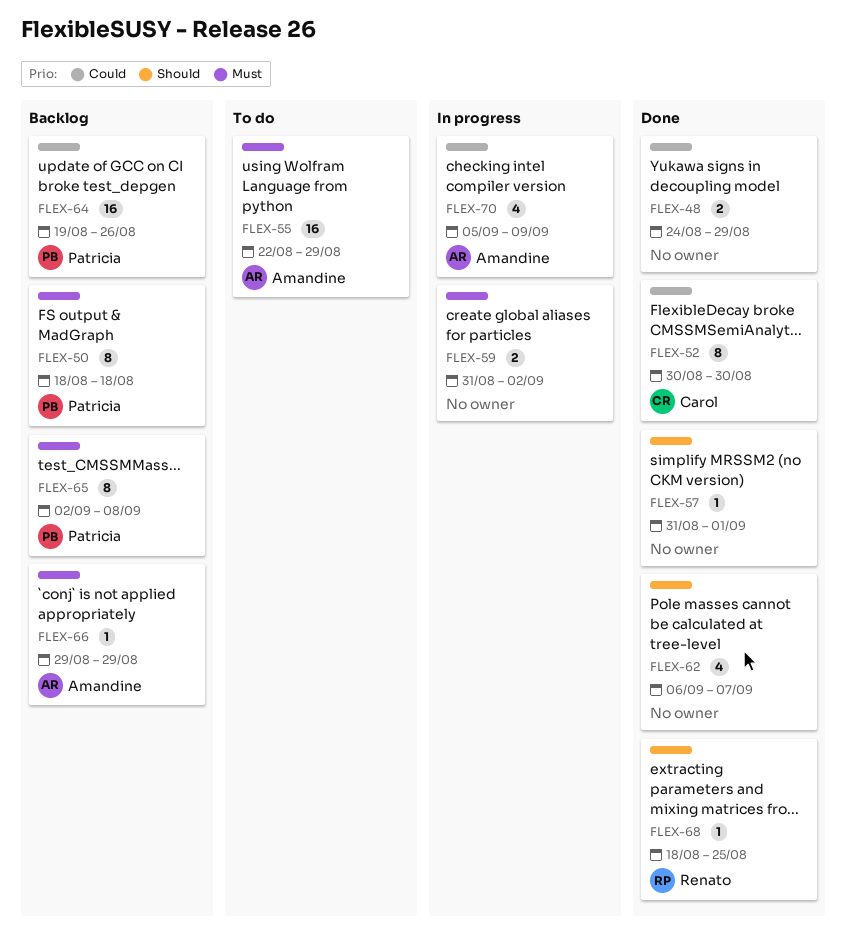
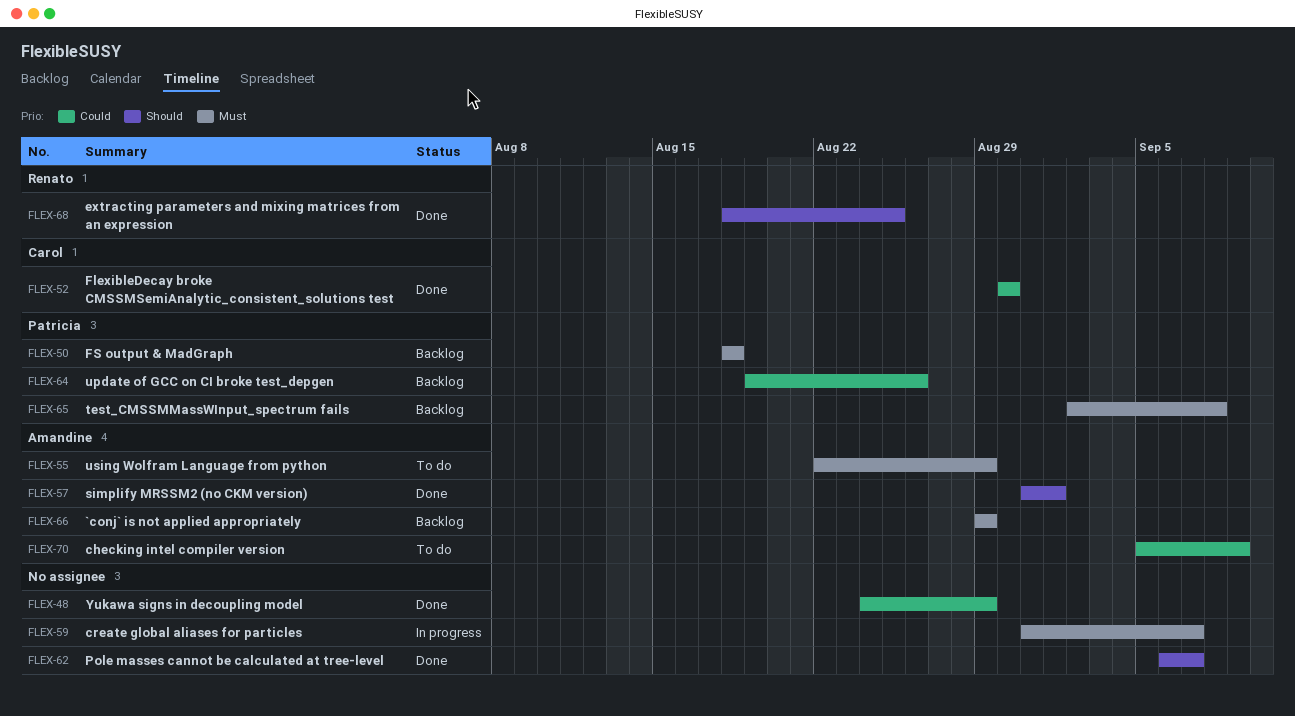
FLEX-57, owner: none -> Amandine
FLEX-59, due: Sep 2 -> Sep 7
FLEX-70, status: In progress -> To do

